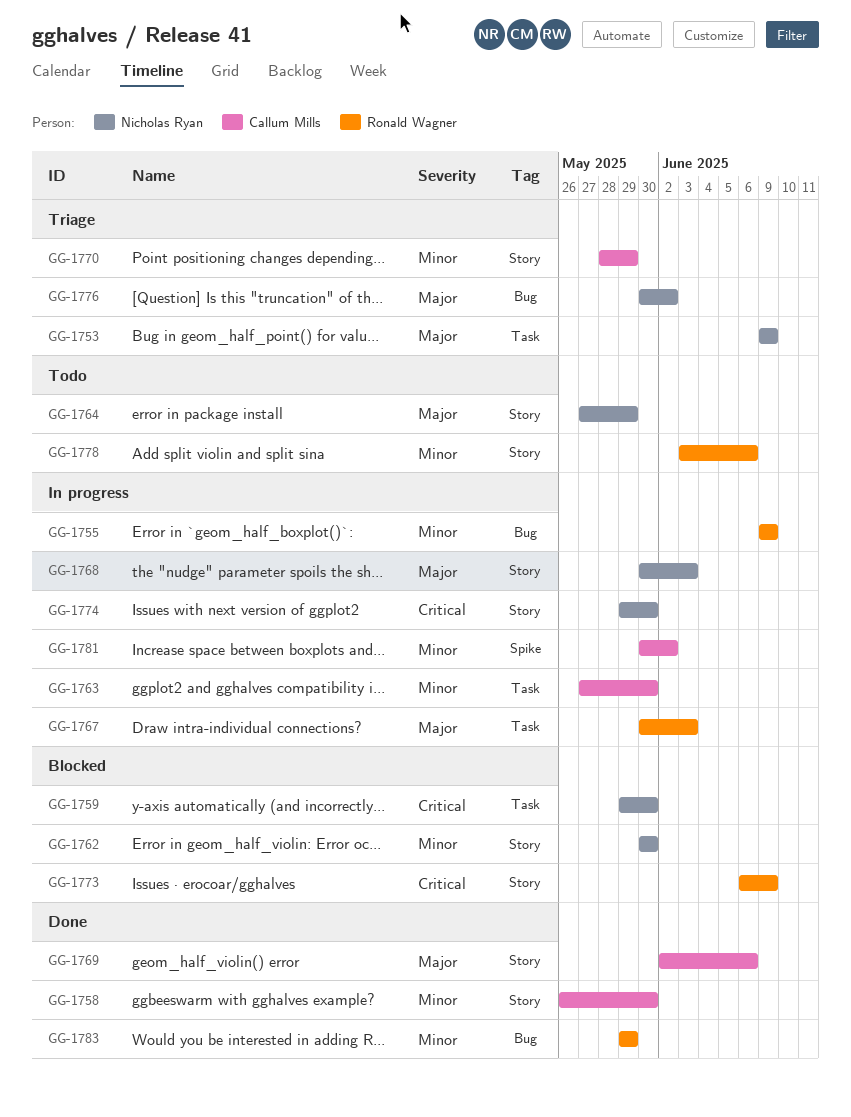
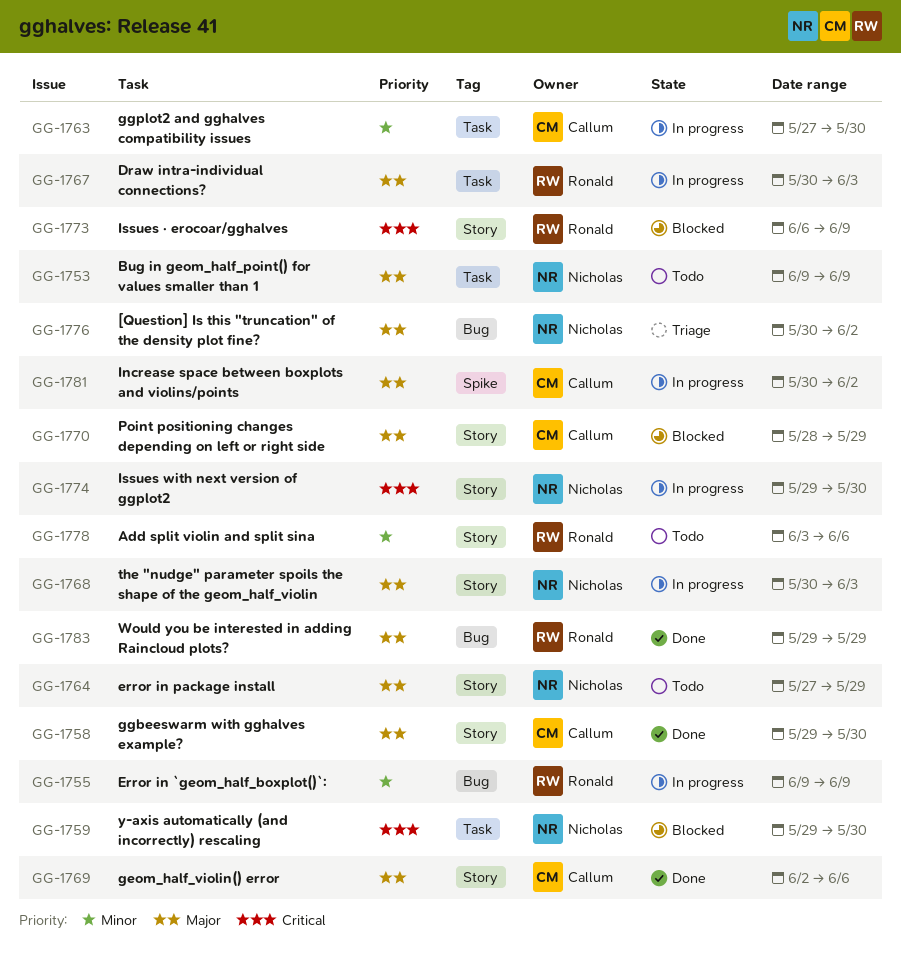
GG-1753, status: Triage -> Todo
GG-1758, priority: Minor -> Major
GG-1758, start: May 26 -> May 29
GG-1762: present -> none
GG-1770, status: Triage -> Blocked
GG-1770, priority: Minor -> Major
GG-1781, priority: Minor -> Major
GG-1783, priority: Minor -> Major

